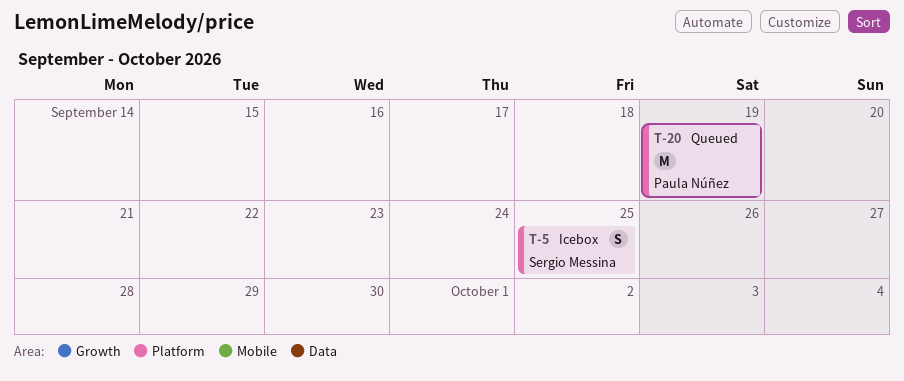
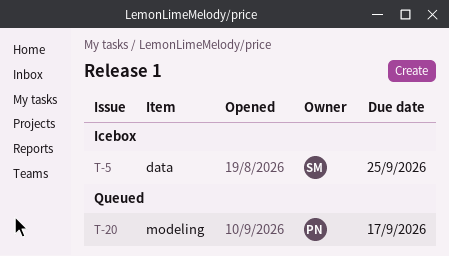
T-20, due: Sep 19 -> Sep 17

